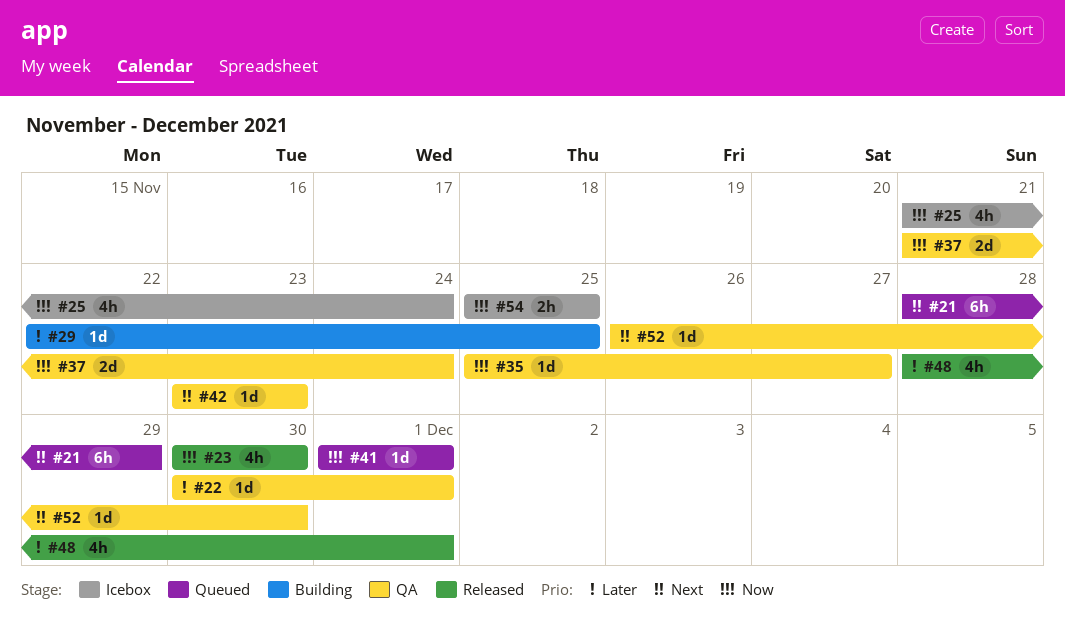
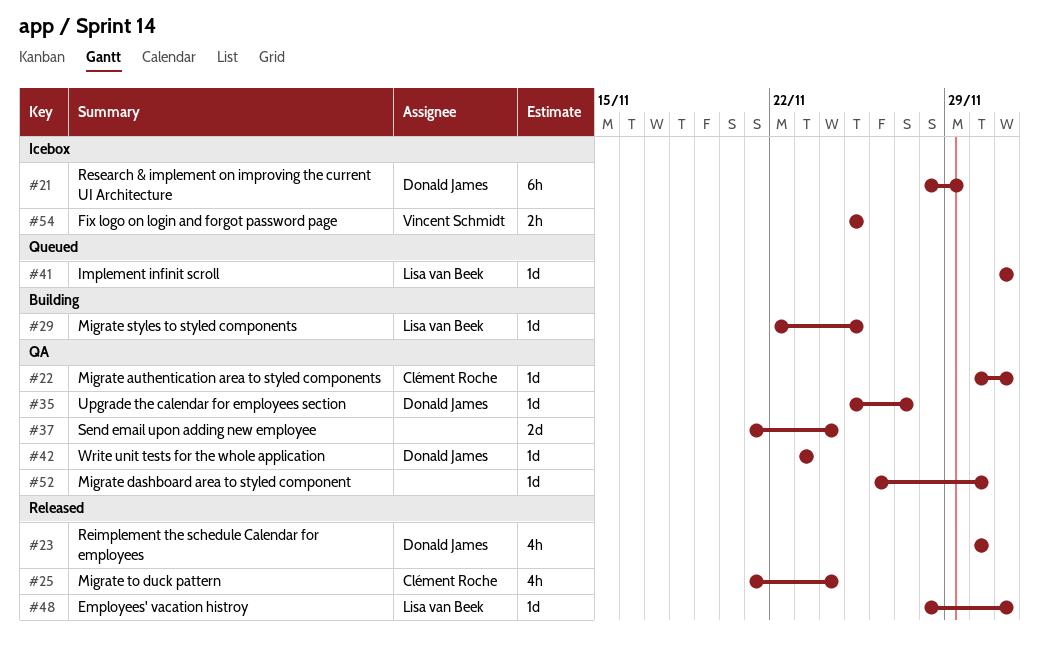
#21, status: Queued -> Icebox
#25, status: Icebox -> Released
#48, estimate: 4h -> 1d

